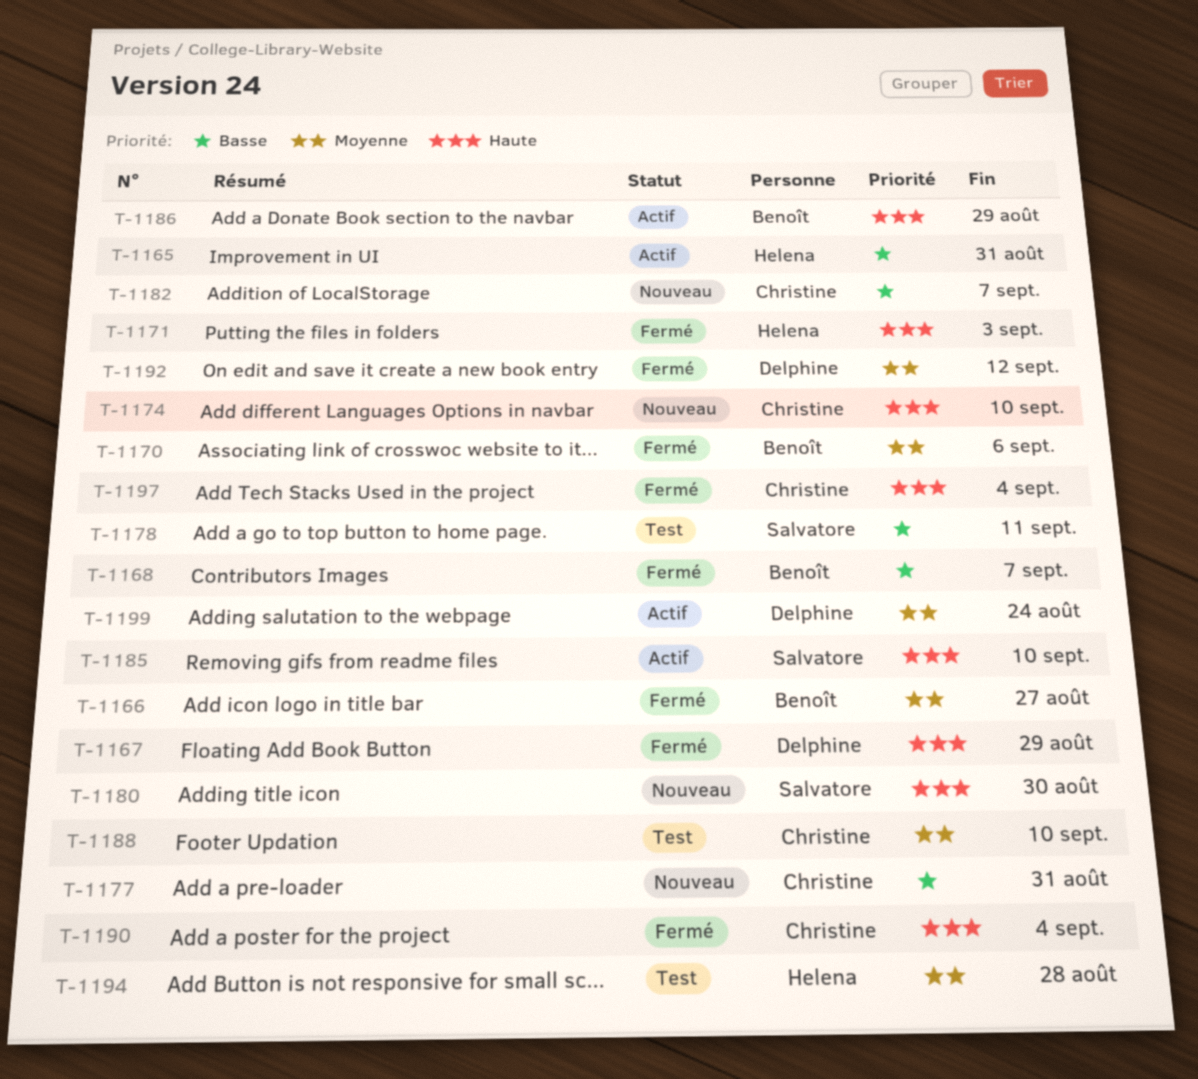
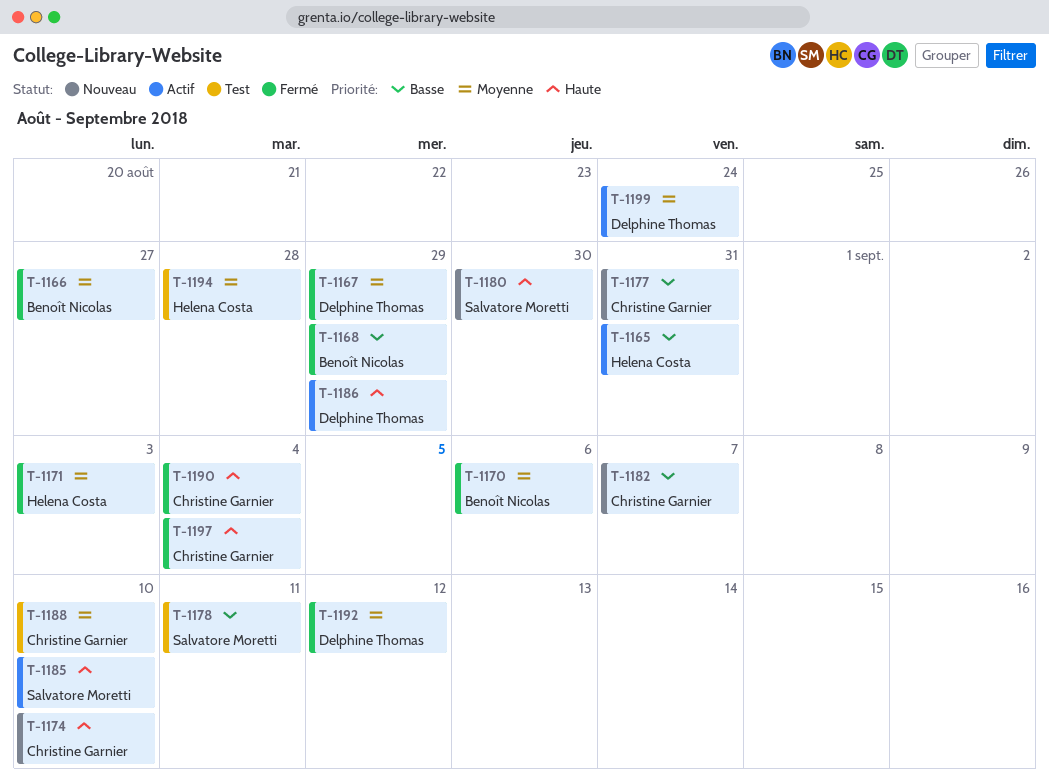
T-1167, priority: Haute -> Moyenne
T-1168, due: Sep 7 -> Aug 29
T-1171, priority: Haute -> Moyenne
T-1186, owner: Benoît Nicolas -> Delphine Thomas

